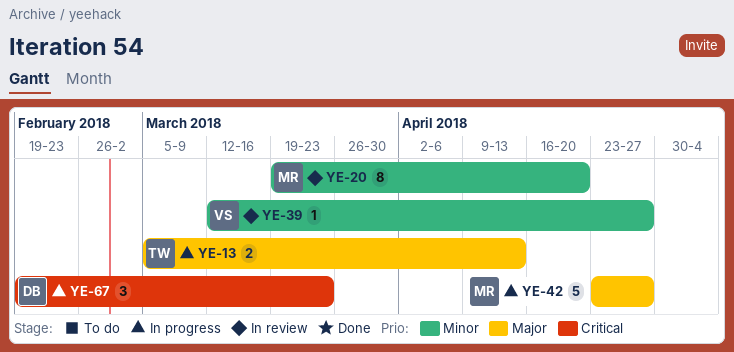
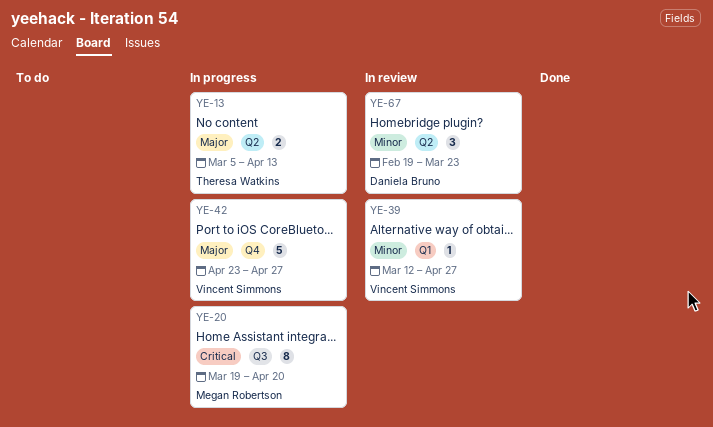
YE-20, status: In review -> In progress
YE-20, priority: Minor -> Critical
YE-42, owner: Megan Robertson -> Vincent Simmons
YE-67, status: In progress -> In review
YE-67, priority: Critical -> Minor

